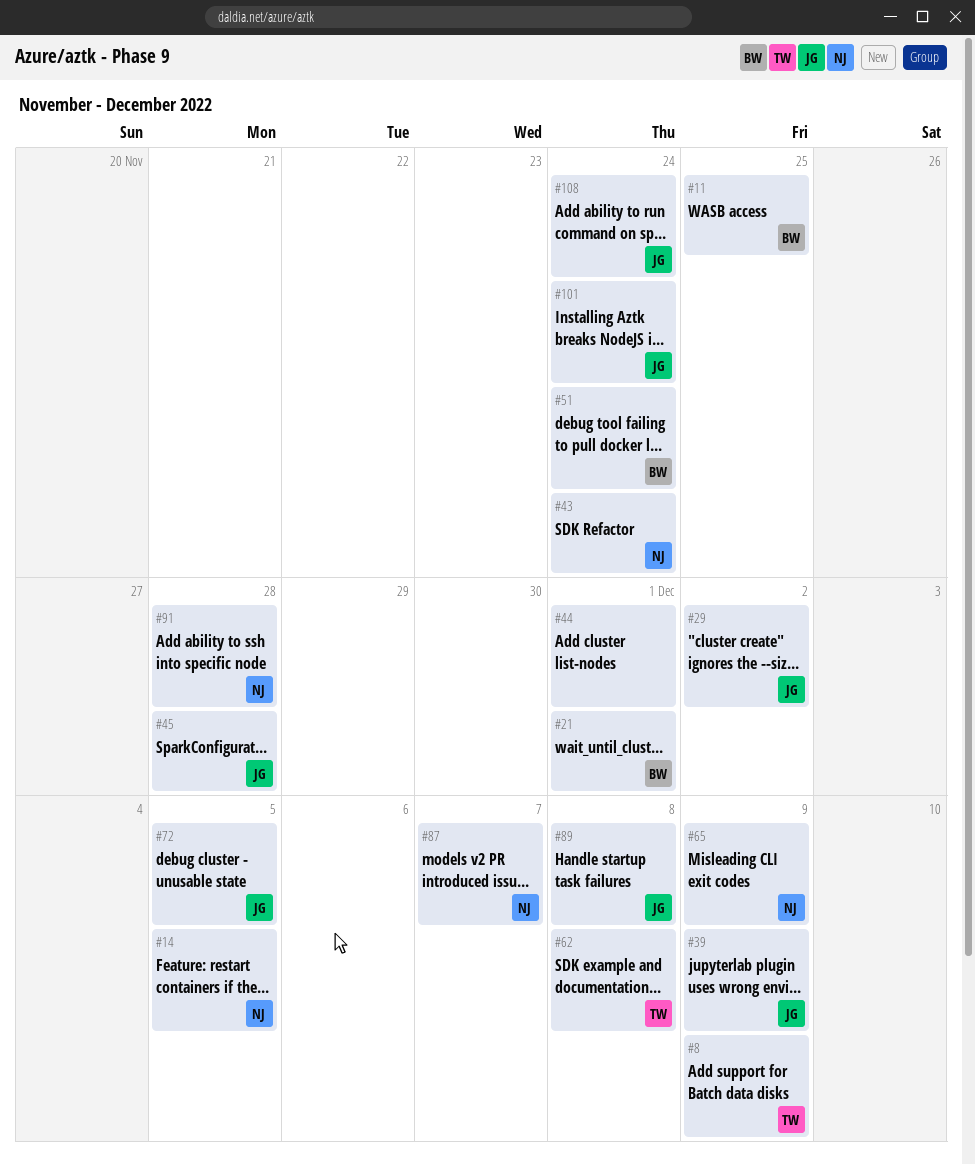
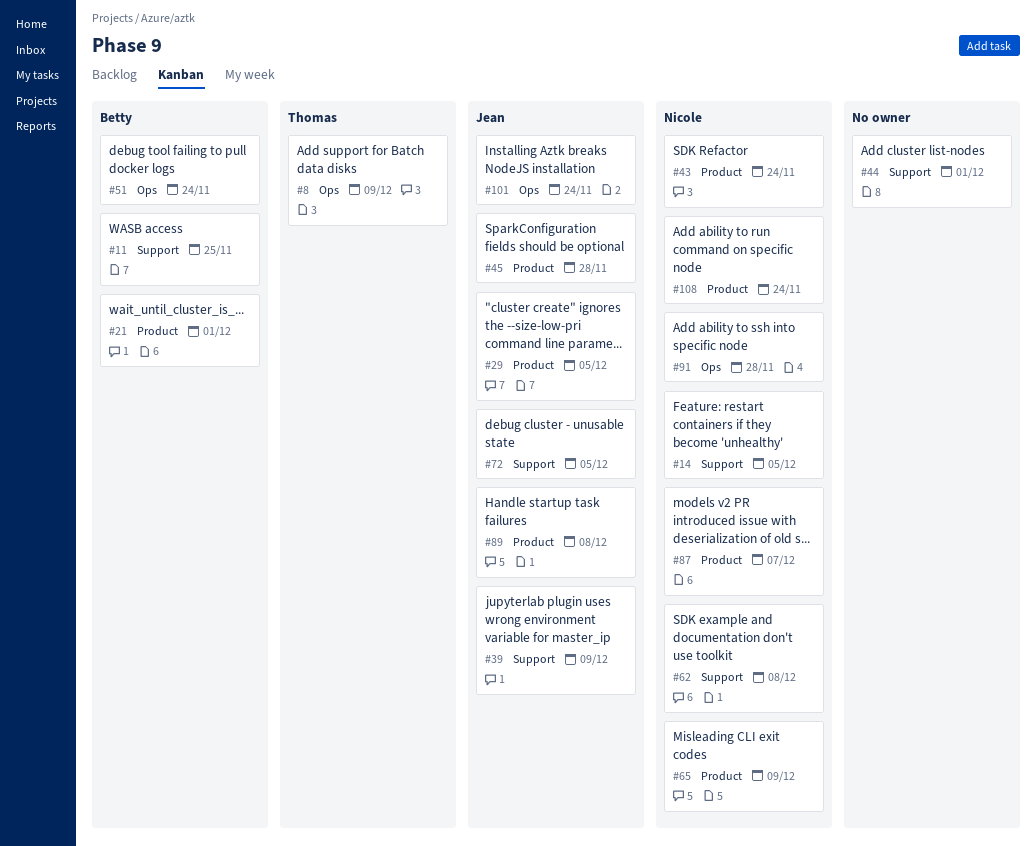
#29, due: Dec 2 -> Dec 5
#62, owner: Thomas -> Nicole
#108, owner: Jean -> Nicole

